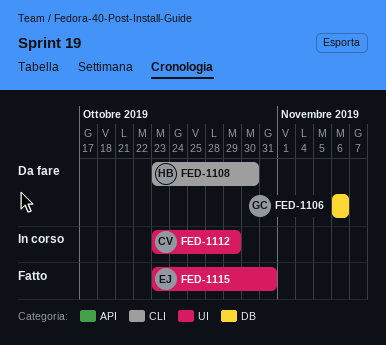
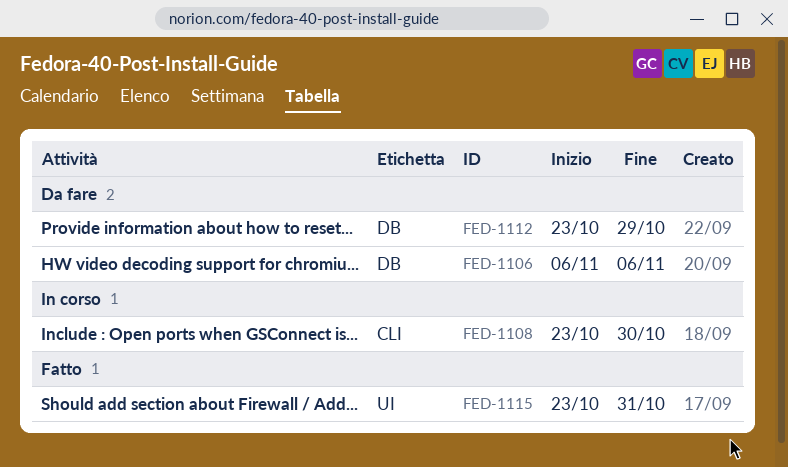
FED-1108, status: Da fare -> In corso
FED-1112, status: In corso -> Da fare
FED-1112, label: UI -> DB

